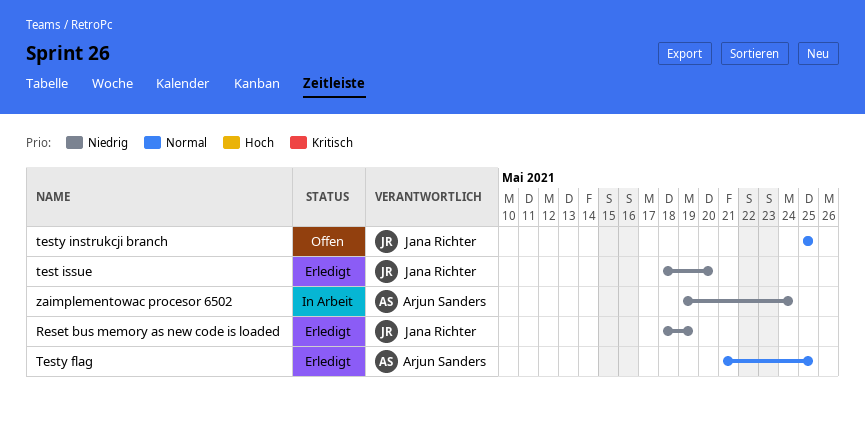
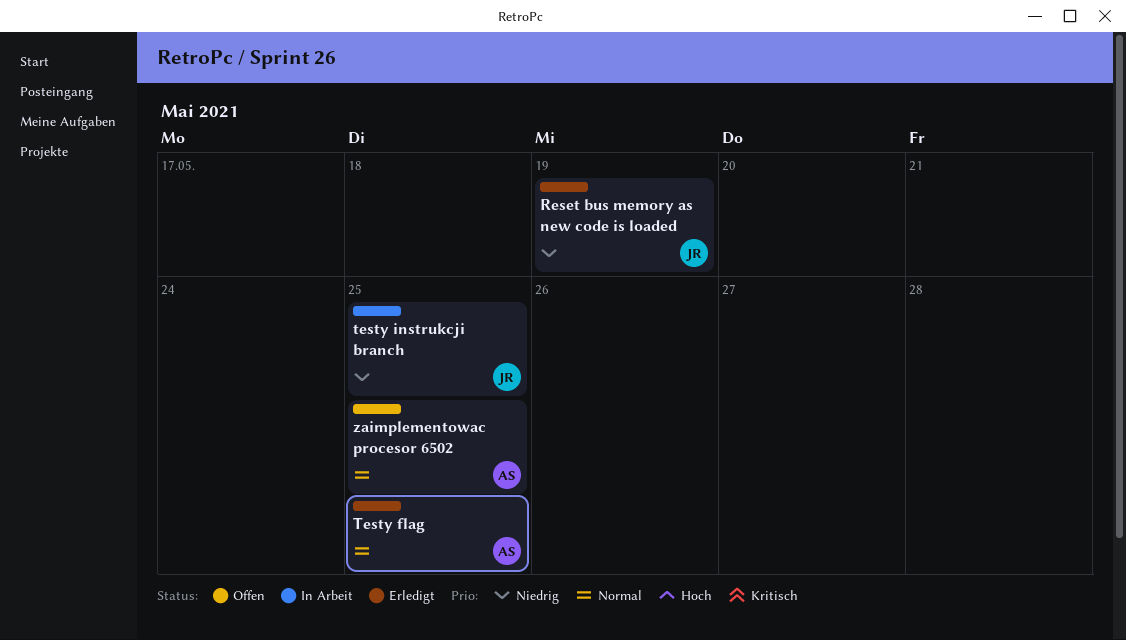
test issue: present -> none
testy instrukcji branch, status: Offen -> In Arbeit
testy instrukcji branch, priority: Normal -> Niedrig
zaimplementowac procesor 6502, status: In Arbeit -> Offen
zaimplementowac procesor 6502, priority: Niedrig -> Normal
zaimplementowac procesor 6502, due: May 24 -> May 25

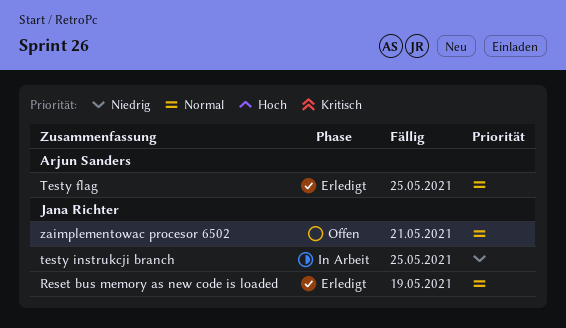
Reset bus memory as new code is loaded, priority: Niedrig -> Normal
zaimplementowac procesor 6502, owner: Arjun Sanders -> Jana Richter
zaimplementowac procesor 6502, due: May 25 -> May 21

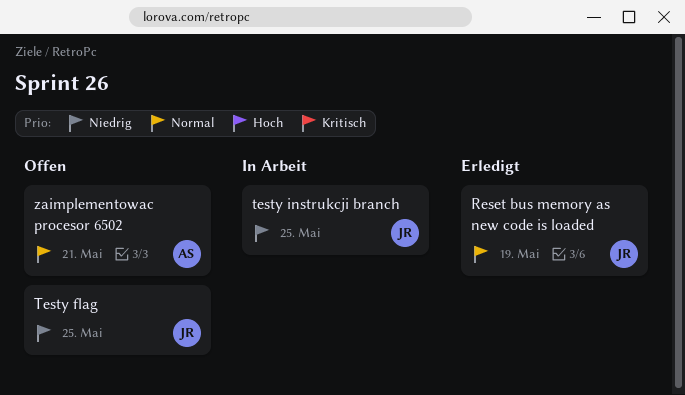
Testy flag, status: Erledigt -> Offen
Testy flag, owner: Arjun Sanders -> Jana Richter
Testy flag, priority: Normal -> Niedrig
zaimplementowac procesor 6502, owner: Jana Richter -> Arjun Sanders

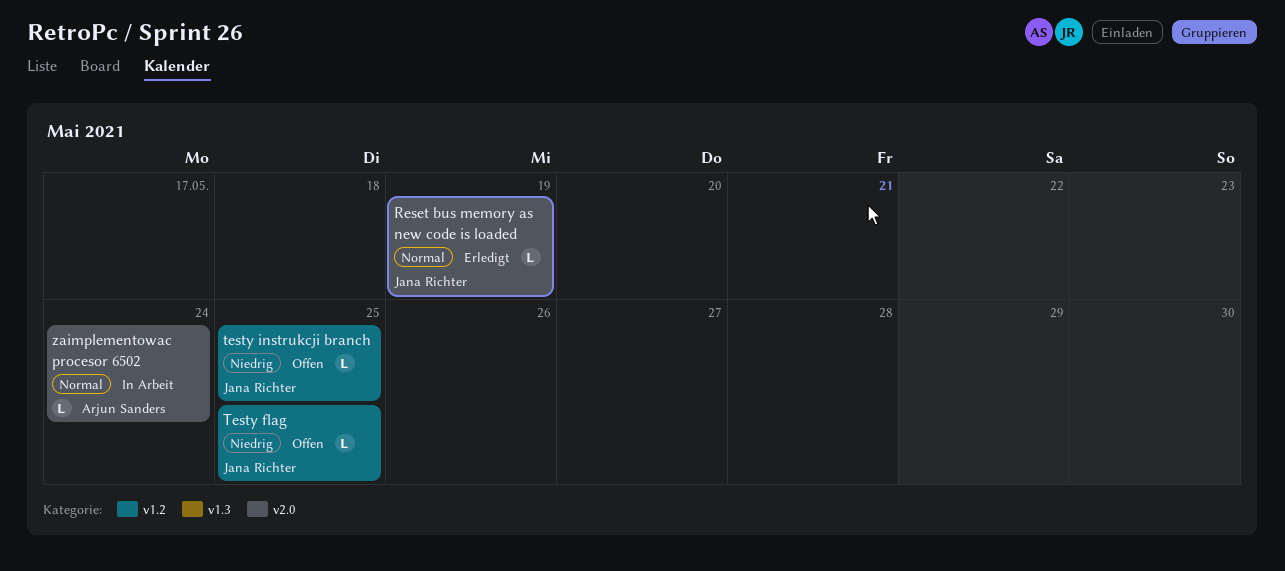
testy instrukcji branch, status: In Arbeit -> Offen
zaimplementowac procesor 6502, status: Offen -> In Arbeit
zaimplementowac procesor 6502, due: May 21 -> May 24

